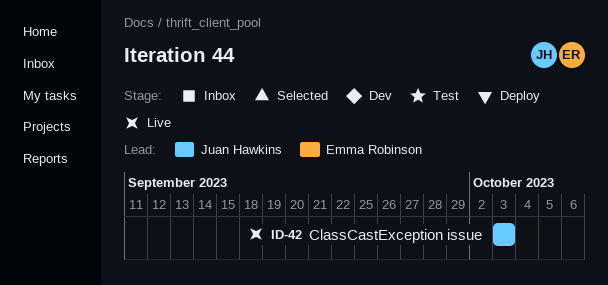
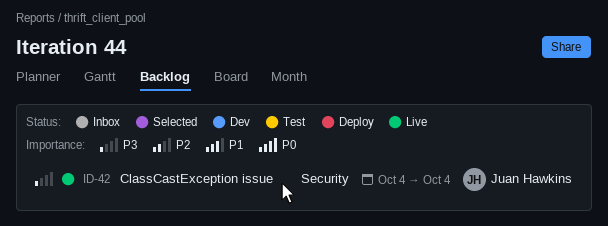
ID-42, start: Oct 3 -> Oct 4
ID-42, due: Oct 3 -> Oct 4

